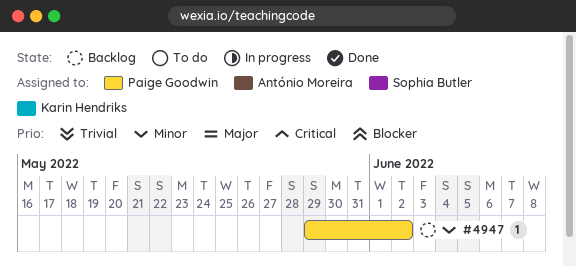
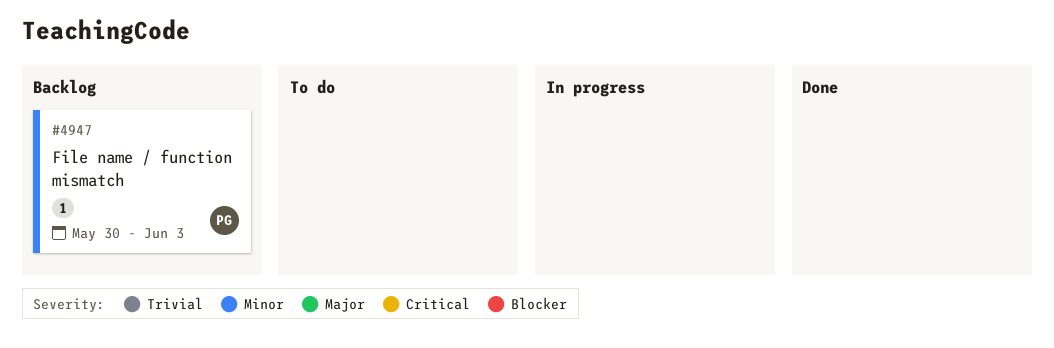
#4947, start: May 29 -> May 30
#4947, due: Jun 2 -> Jun 3

